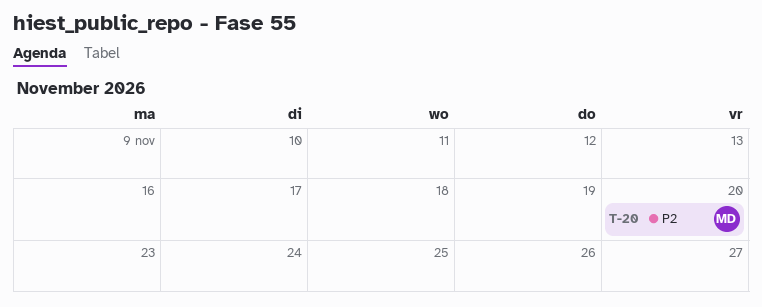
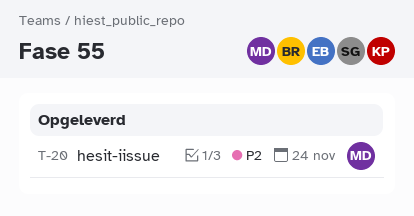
T-20, due: Nov 20 -> Nov 24

